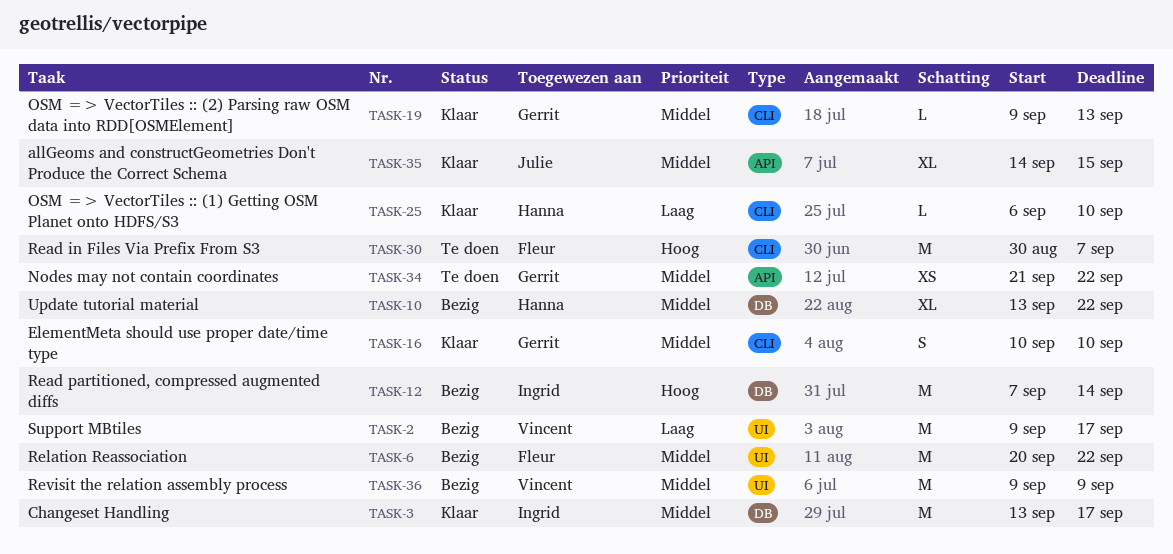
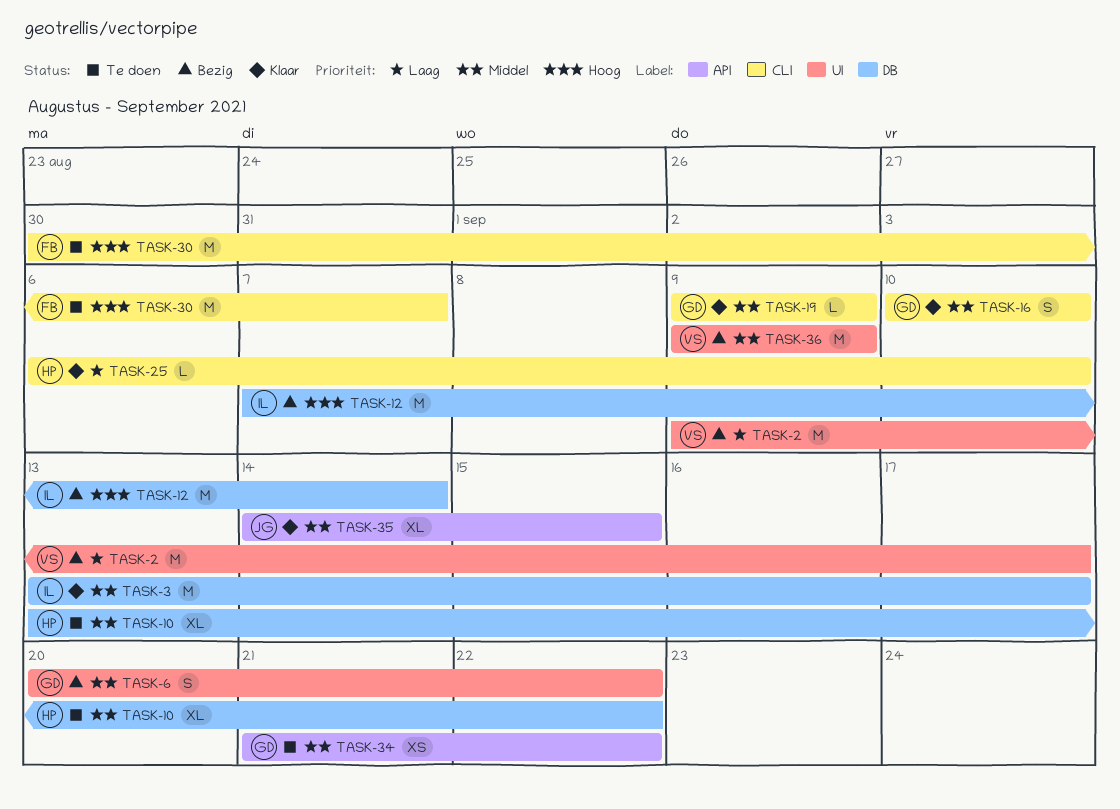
TASK-6, owner: Fleur -> Gerrit
TASK-6, estimate: M -> S
TASK-10, status: Bezig -> Te doen
TASK-19, due: Sep 13 -> Sep 9

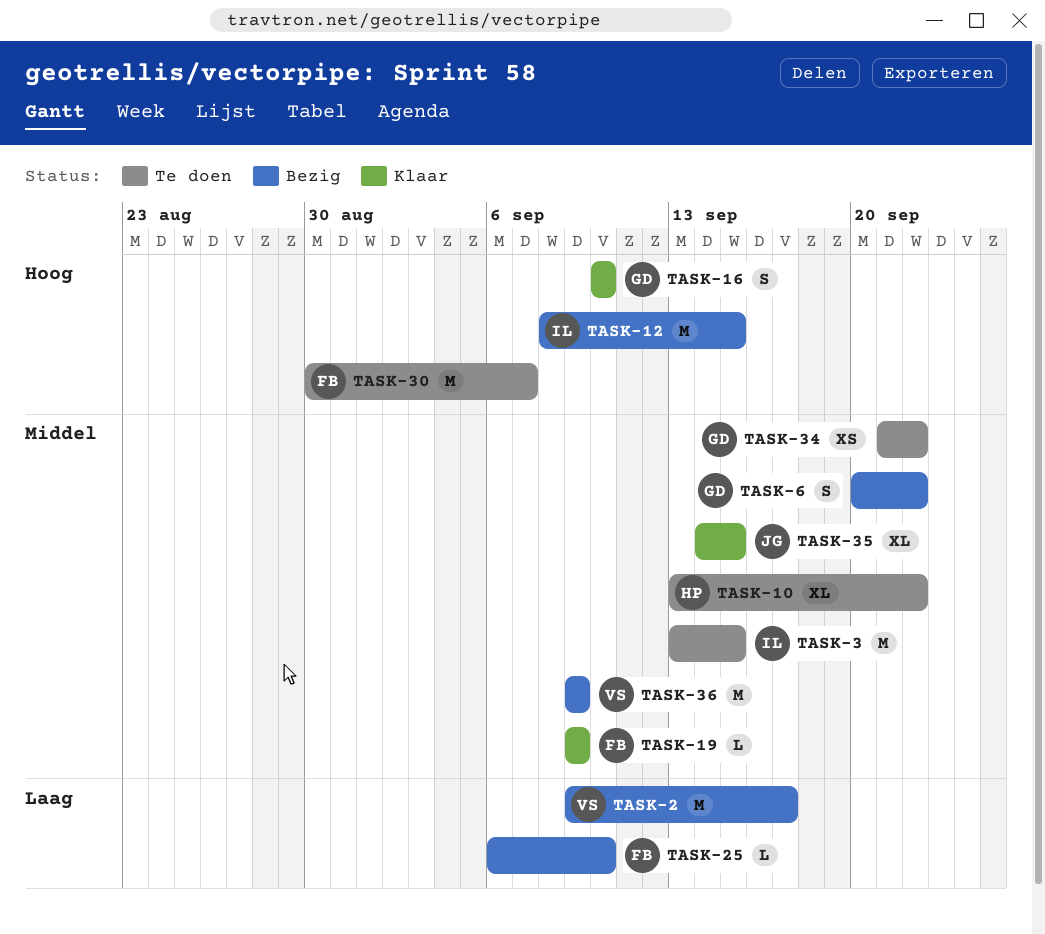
TASK-3, status: Klaar -> Te doen
TASK-3, due: Sep 17 -> Sep 15
TASK-12, start: Sep 7 -> Sep 8
TASK-12, due: Sep 14 -> Sep 15
TASK-16, priority: Middel -> Hoog
TASK-19, owner: GD -> FB
TASK-25, status: Klaar -> Bezig
TASK-25, owner: HP -> FB

